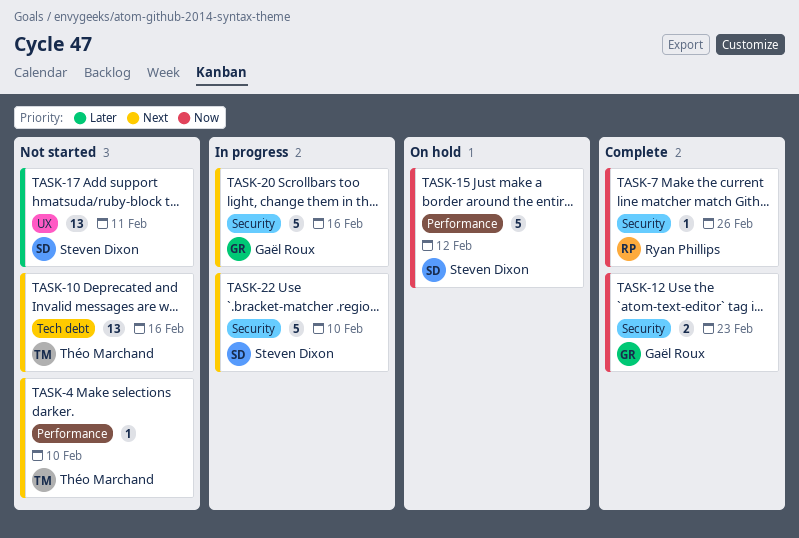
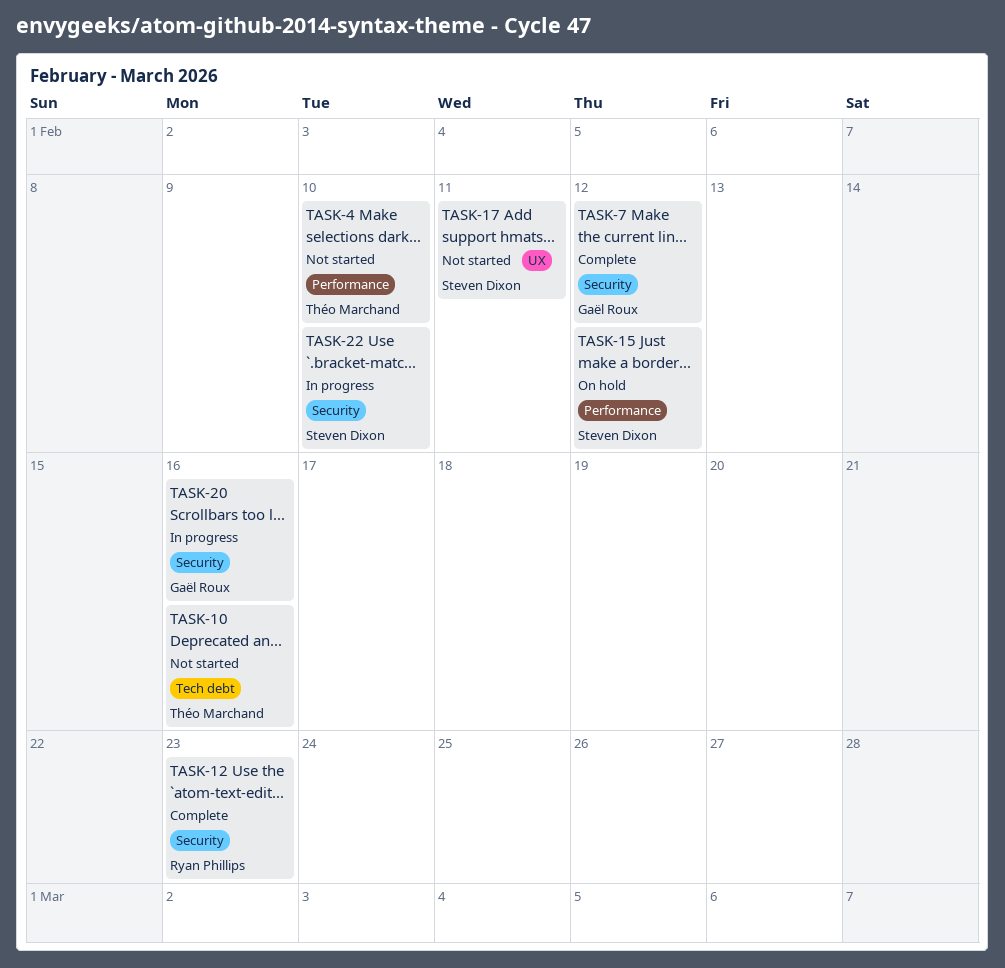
TASK-7, owner: Ryan Phillips -> Gaël Roux
TASK-7, due: Feb 26 -> Feb 12
TASK-12, owner: Gaël Roux -> Ryan Phillips

